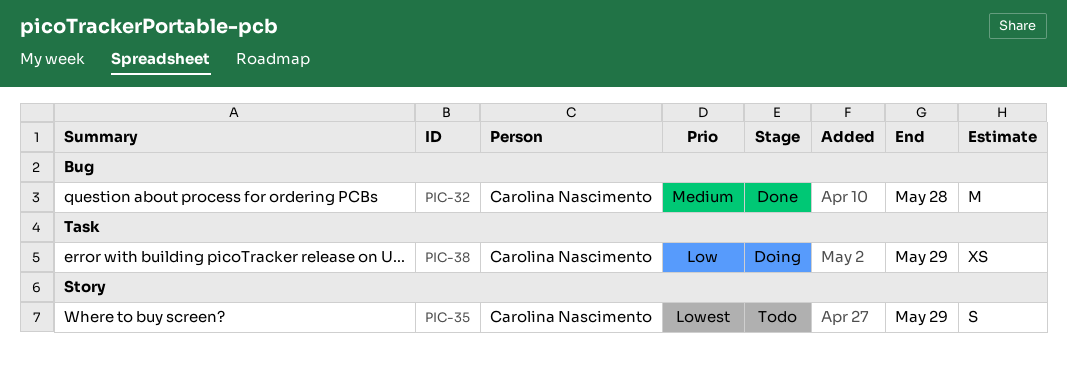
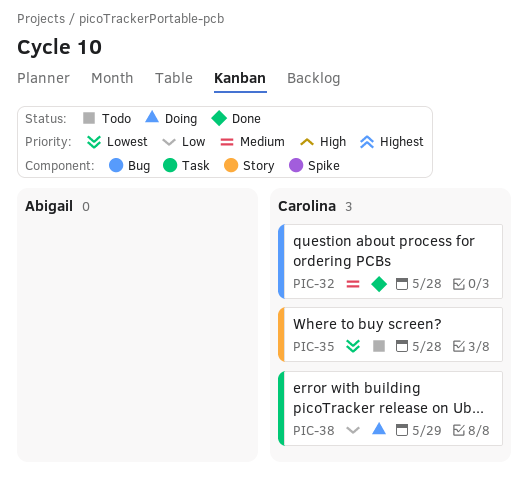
PIC-35, due: May 29 -> May 28

